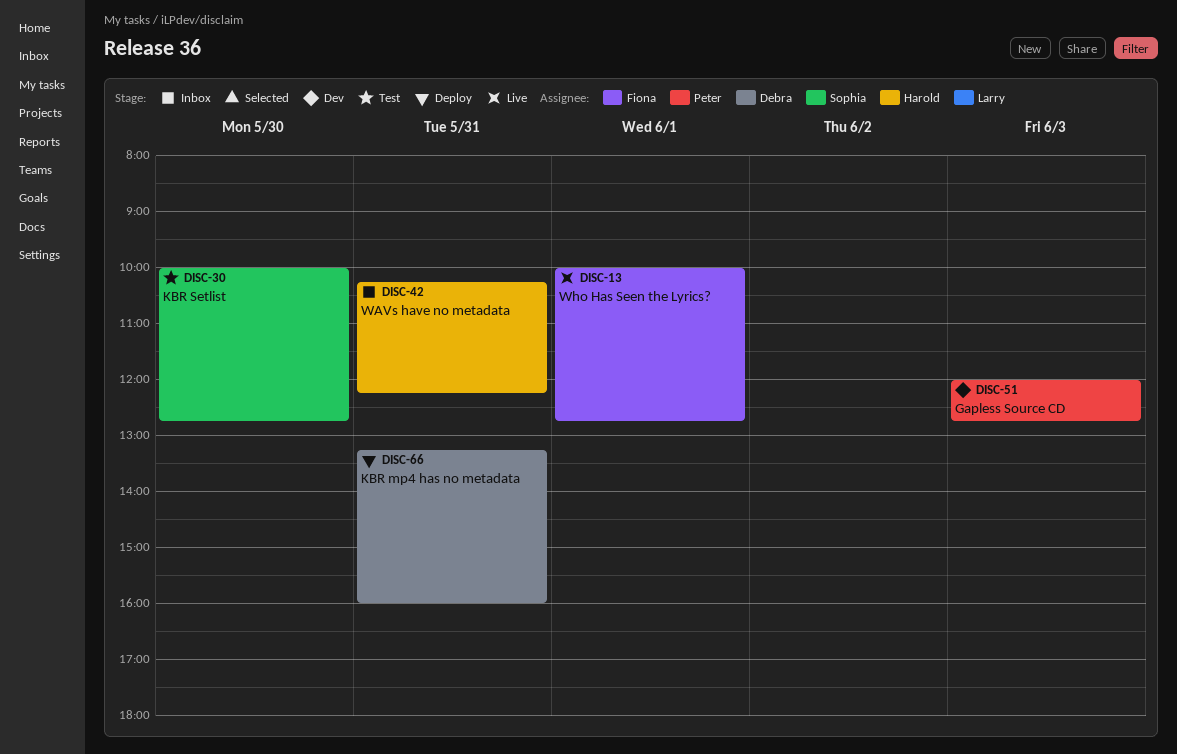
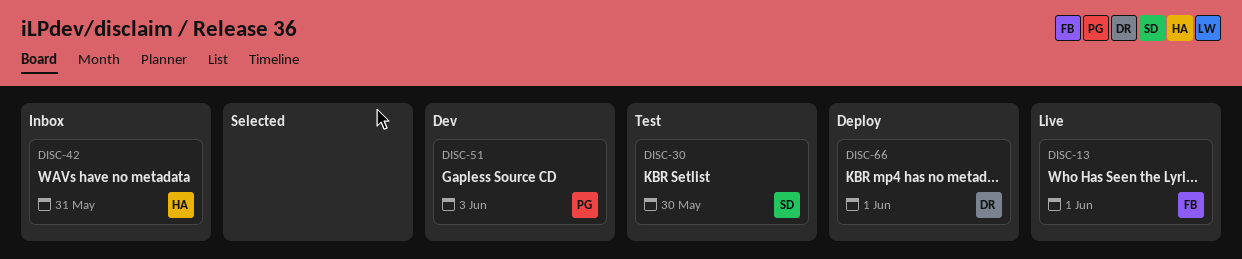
DISC-66, day: May 31 -> Jun 1

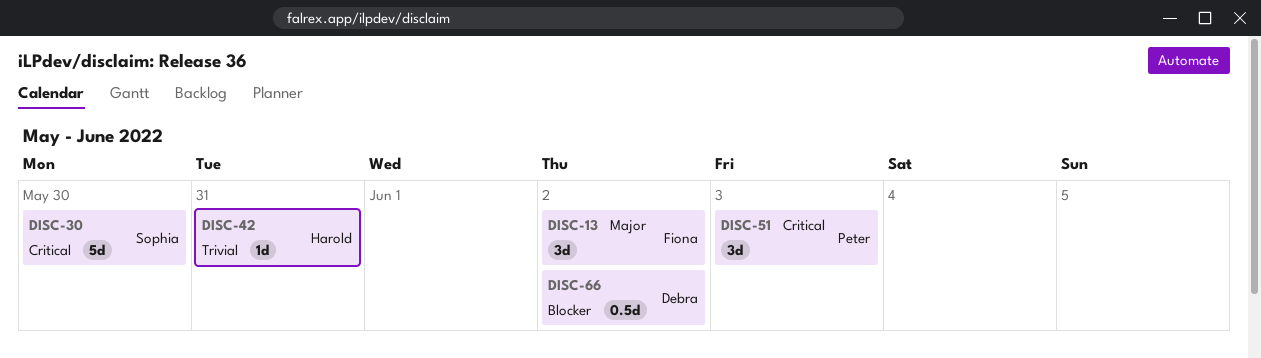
DISC-13, day: Jun 1 -> Jun 2
DISC-66, day: Jun 1 -> Jun 2

